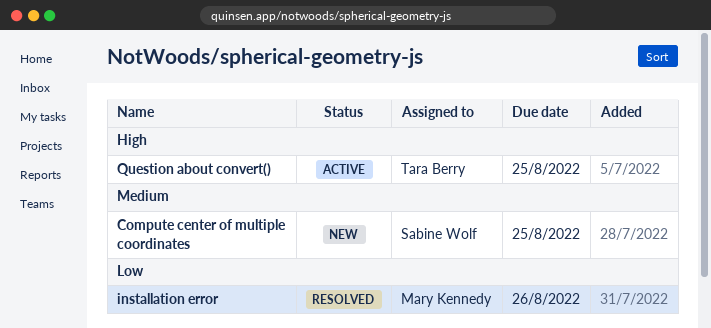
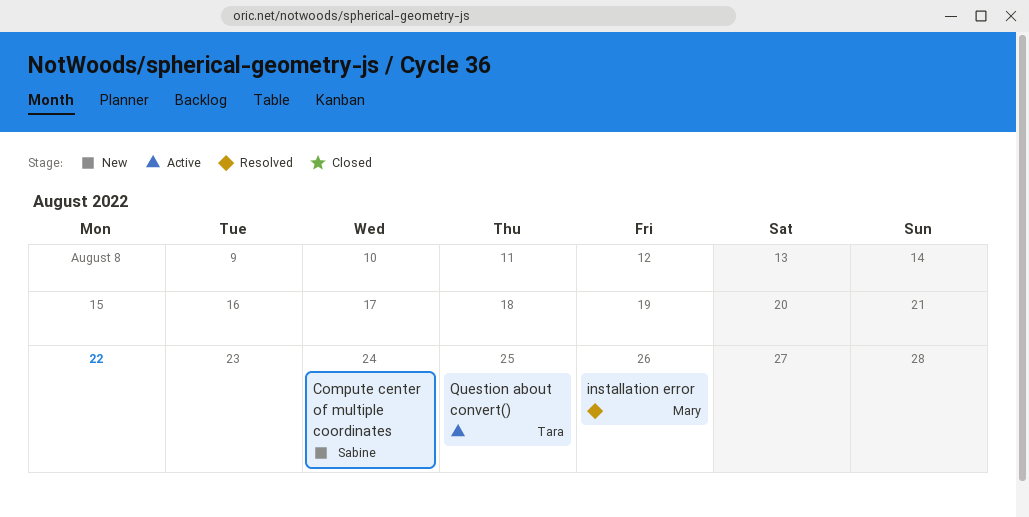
Compute center of multiple coordinates, due: Aug 25 -> Aug 24

